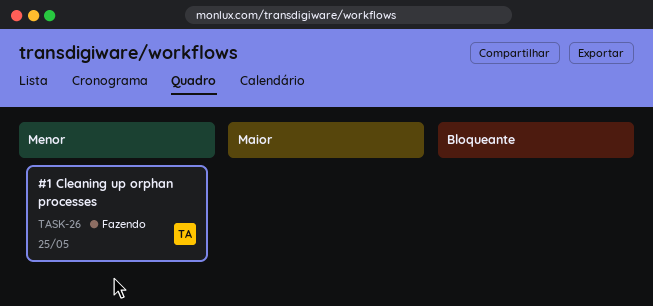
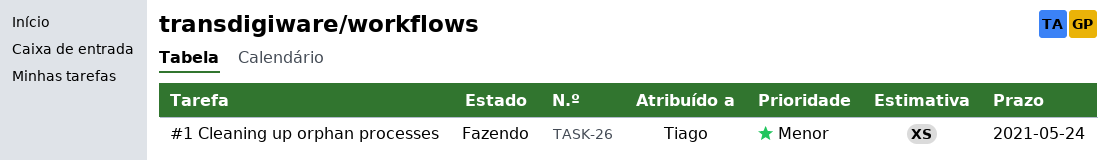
TASK-26, due: May 25 -> May 24

